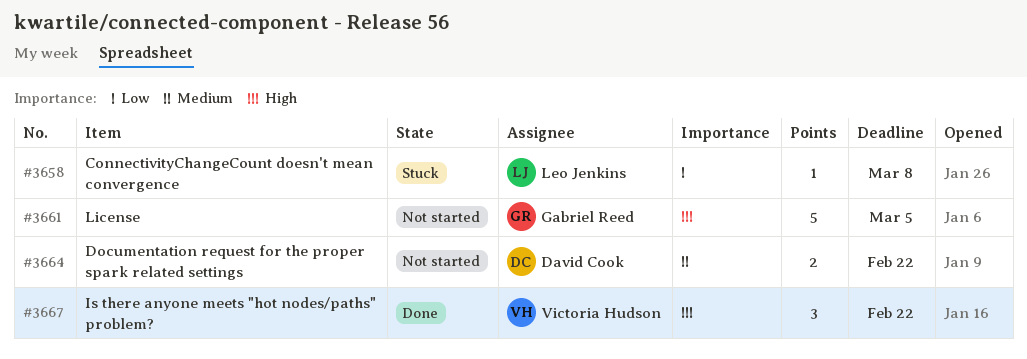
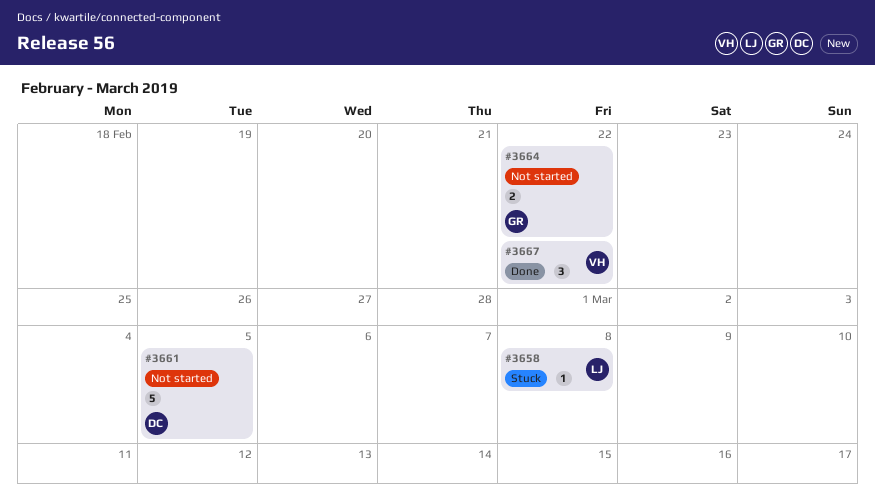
#3661, owner: Gabriel Reed -> David Cook
#3664, owner: David Cook -> Gabriel Reed

